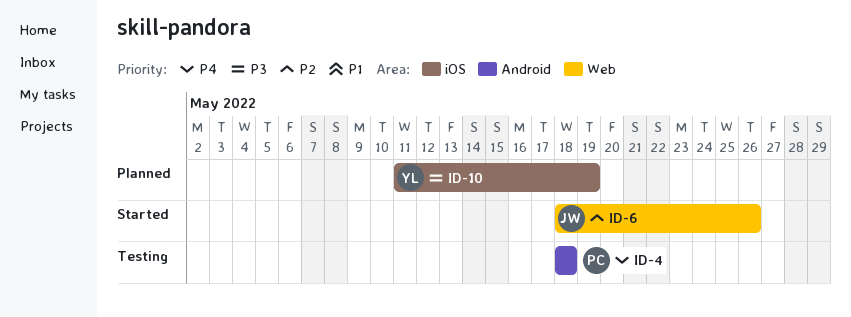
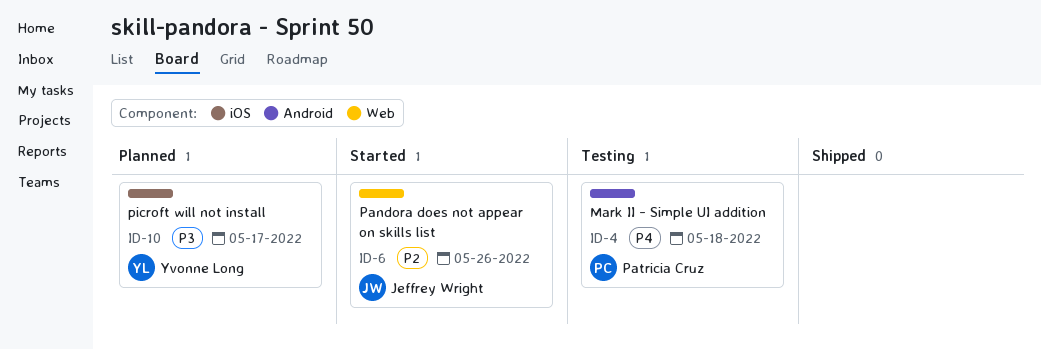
ID-10, due: May 19 -> May 17

